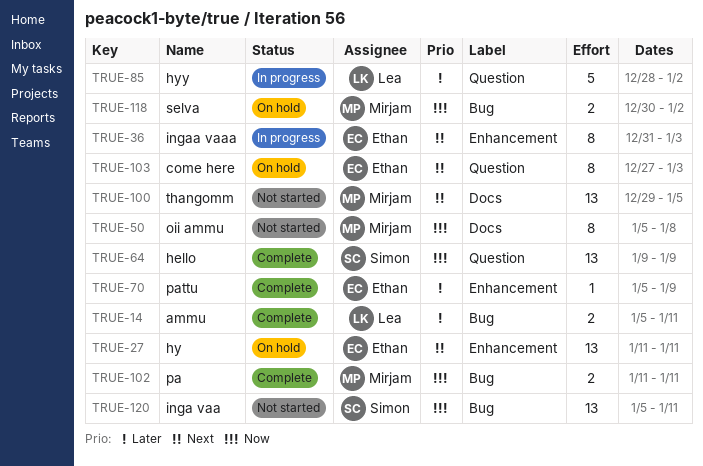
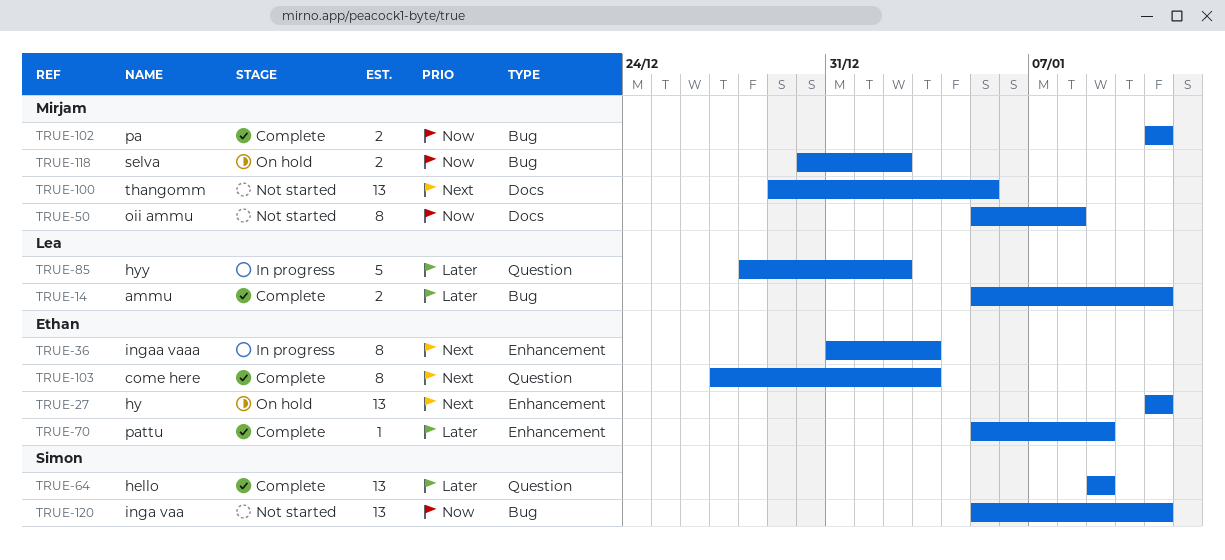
TRUE-64, priority: Now -> Later
TRUE-103, status: On hold -> Complete

